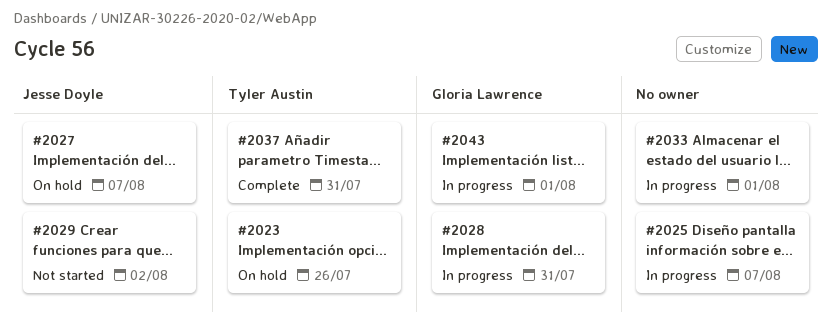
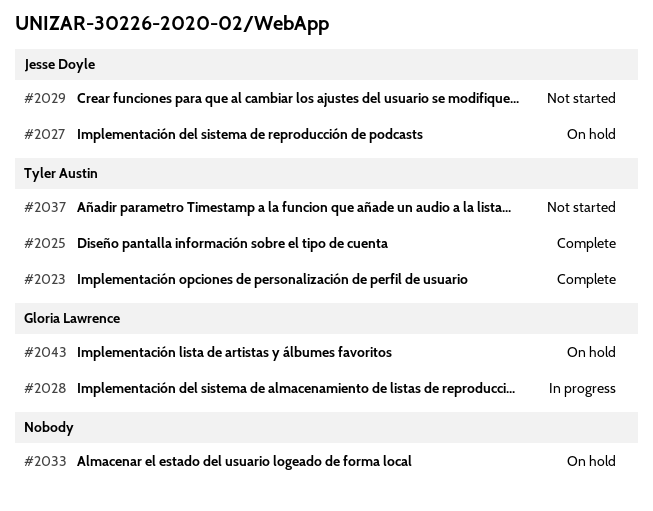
#2023, status: On hold -> Complete
#2025, status: In progress -> Complete
#2025, owner: none -> Tyler Austin
#2033, status: In progress -> On hold
#2037, status: Complete -> Not started
#2043, status: In progress -> On hold

